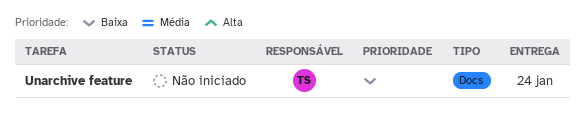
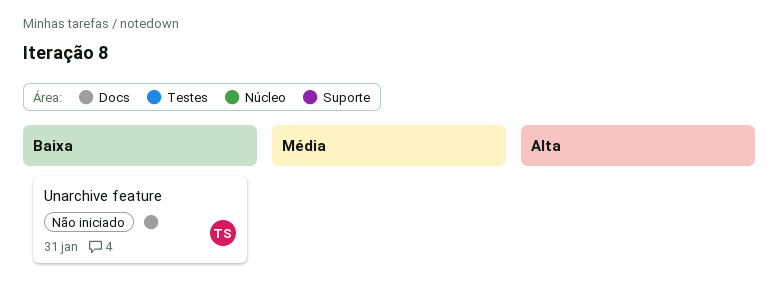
Unarchive feature, due: Jan 24 -> Jan 31

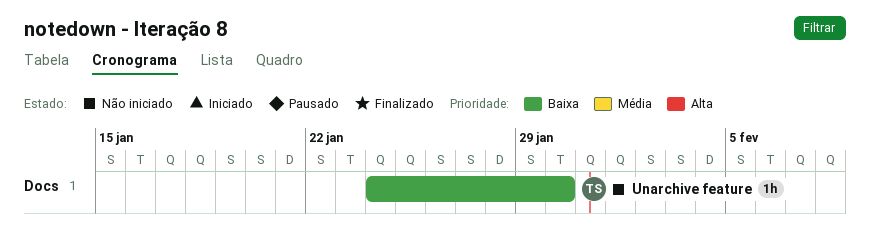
Unarchive feature, due: Jan 31 -> Jan 30

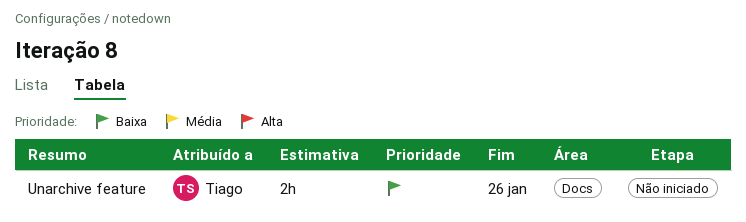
Unarchive feature, estimate: 1h -> 2h
Unarchive feature, due: Jan 30 -> Jan 26

